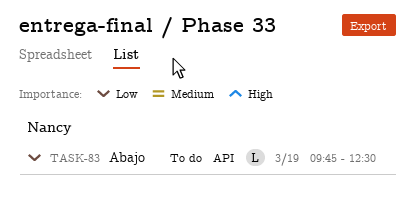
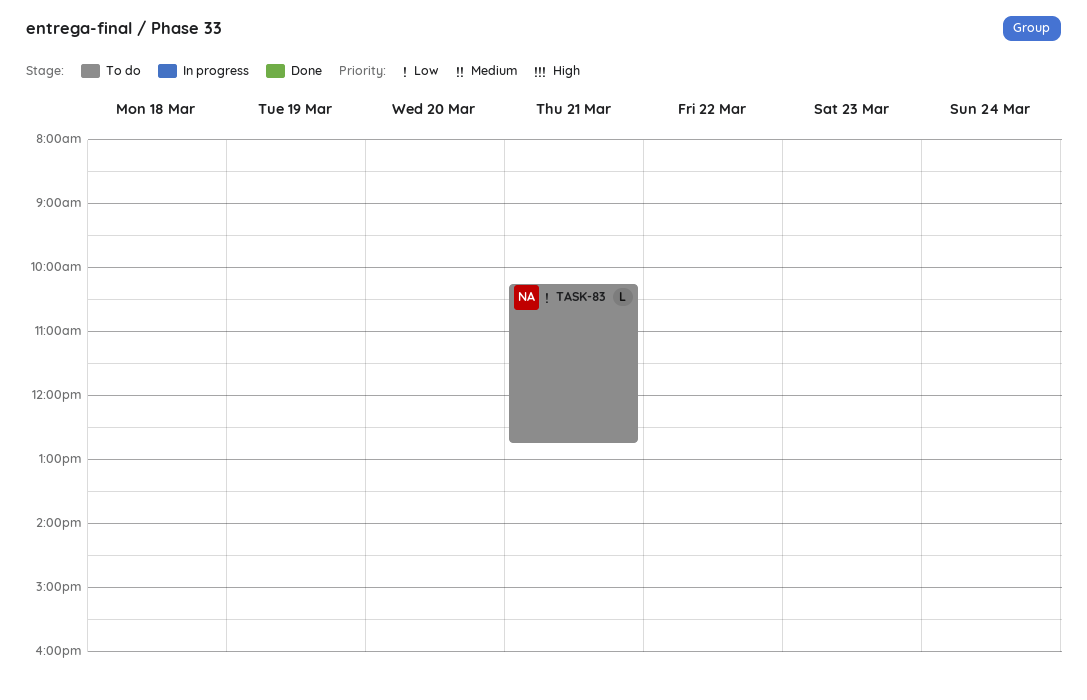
TASK-83, day: Mar 19 -> Mar 21
TASK-83, begins: 09:45 -> 10:15
TASK-83, ends: 12:30 -> 12:45

